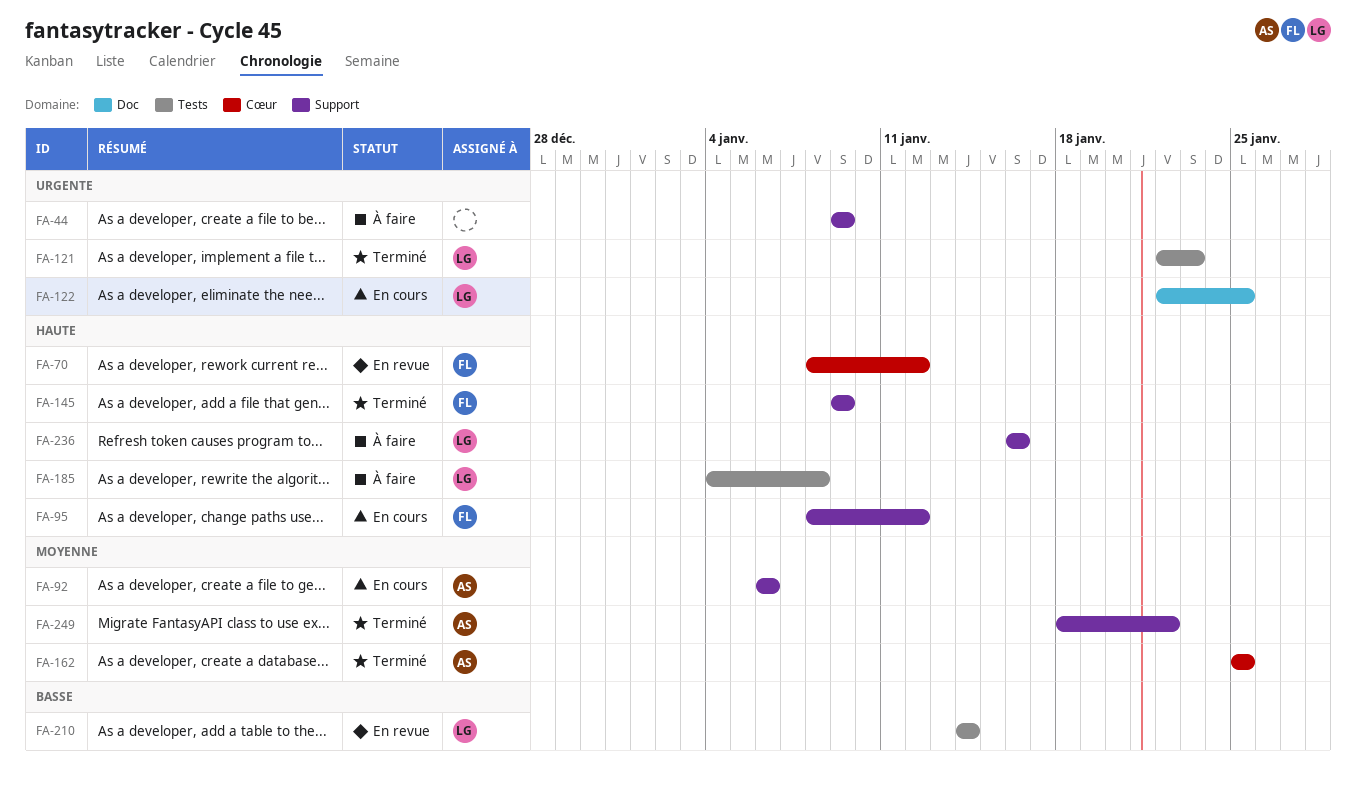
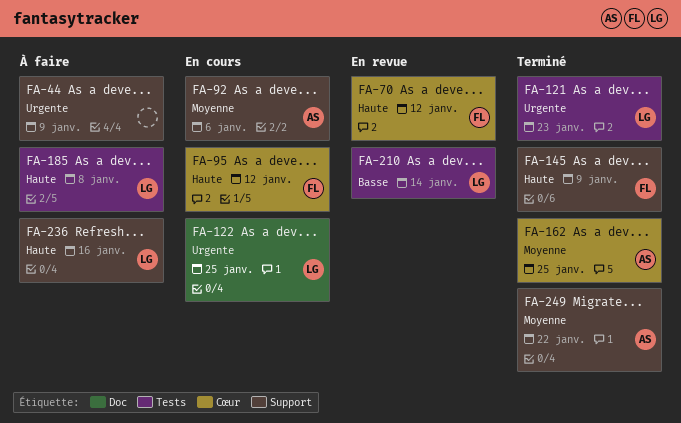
FA-95, label: Support -> Cœur

